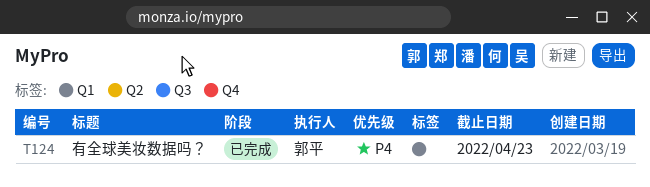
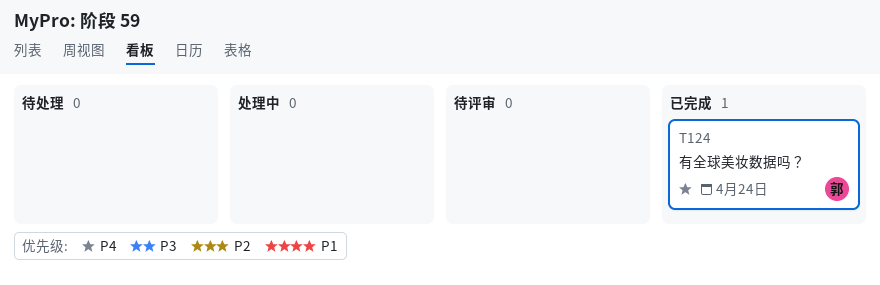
T124, due: Apr 23 -> Apr 24

